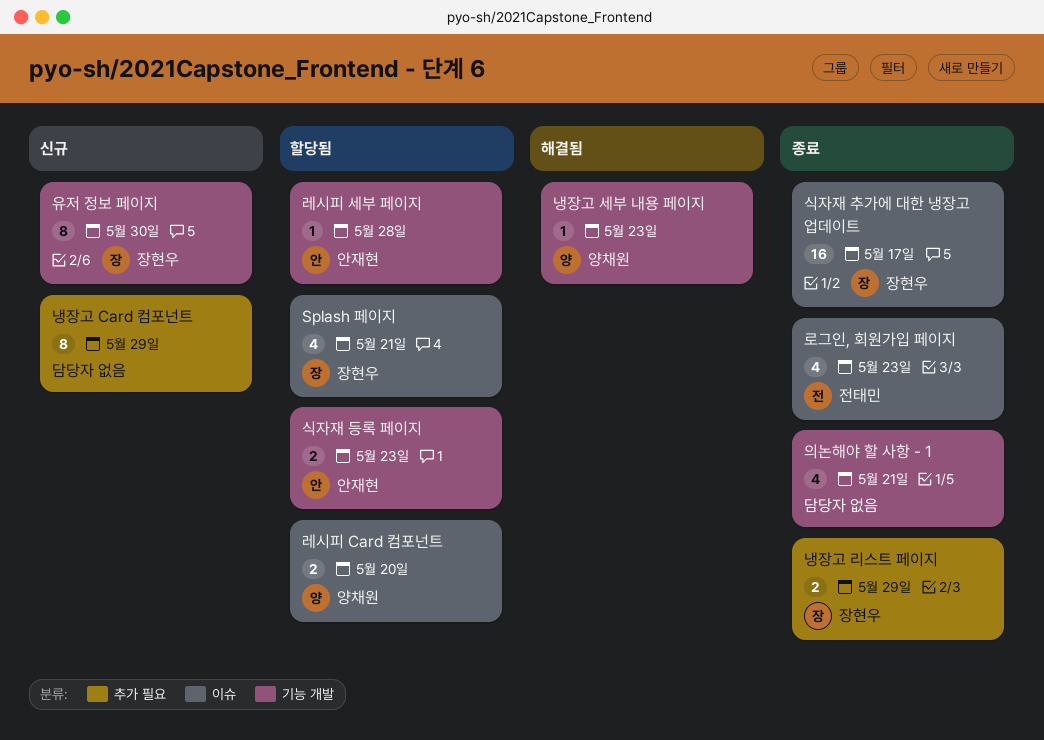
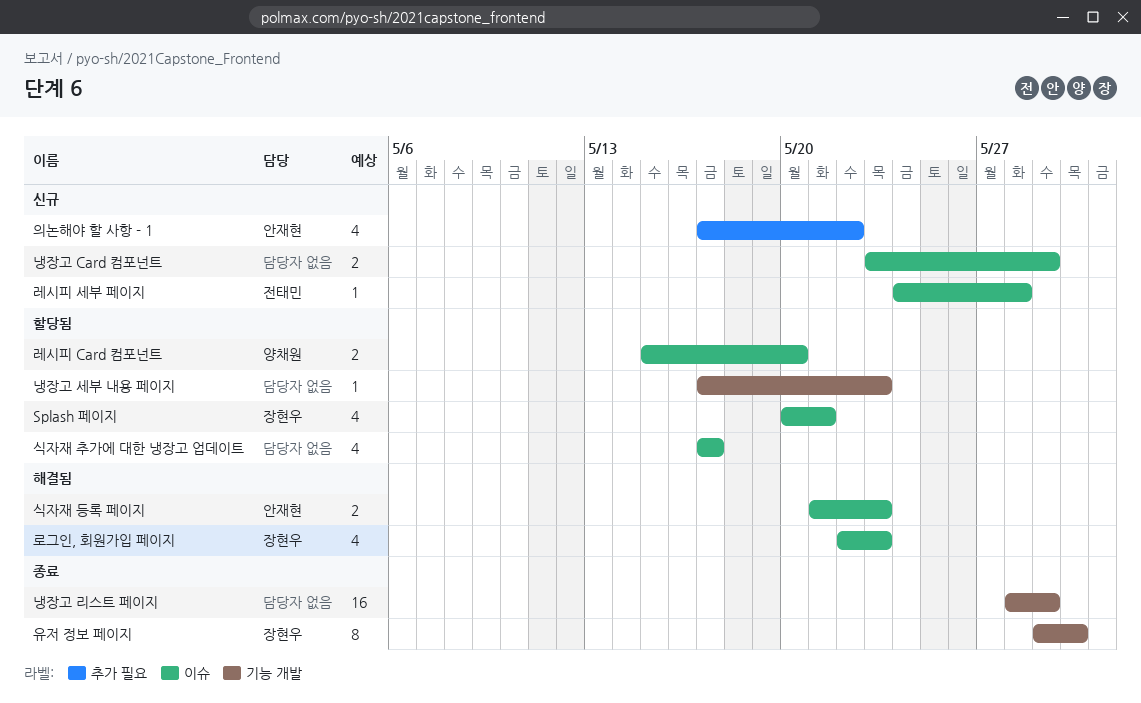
냉장고 Card 컴포넌트, label: 추가 필요 -> 이슈
냉장고 Card 컴포넌트, estimate: 8 -> 2
냉장고 리스트 페이지, owner: 장현우 -> none
냉장고 리스트 페이지, label: 추가 필요 -> 기능 개발
냉장고 리스트 페이지, estimate: 2 -> 16
냉장고 세부 내용 페이지, status: 해결됨 -> 할당됨
냉장고 세부 내용 페이지, owner: 양채원 -> none
레시피 세부 페이지, status: 할당됨 -> 신규
레시피 세부 페이지, owner: 안재현 -> 전태민
레시피 세부 페이지, label: 기능 개발 -> 이슈
로그인, 회원가입 페이지, status: 종료 -> 해결됨
로그인, 회원가입 페이지, owner: 전태민 -> 장현우
식자재 등록 페이지, status: 할당됨 -> 해결됨
식자재 등록 페이지, label: 기능 개발 -> 이슈
식자재 추가에 대한 냉장고 업데이트, status: 종료 -> 할당됨
식자재 추가에 대한 냉장고 업데이트, owner: 장현우 -> none
식자재 추가에 대한 냉장고 업데이트, estimate: 16 -> 4
유저 정보 페이지, status: 신규 -> 종료
의논해야 할 사항 - 1, status: 종료 -> 신규
의논해야 할 사항 - 1, owner: none -> 안재현
의논해야 할 사항 - 1, label: 기능 개발 -> 추가 필요
의논해야 할 사항 - 1, due: May 21 -> May 22

